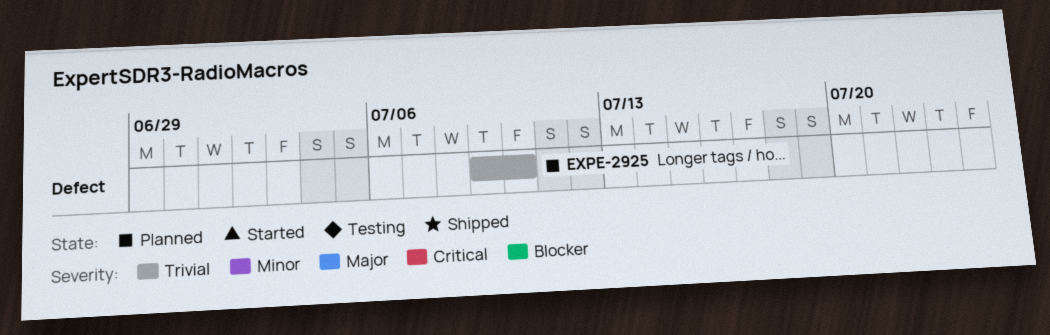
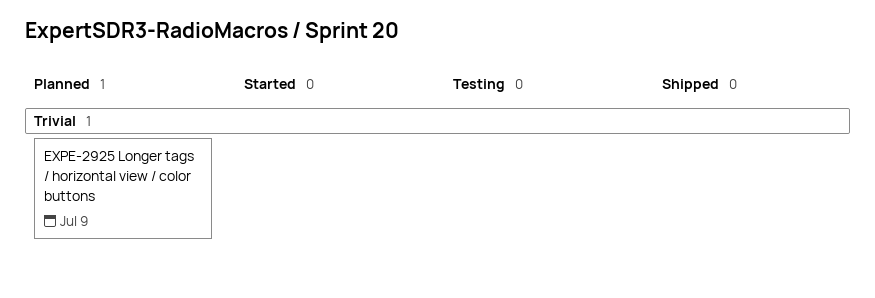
EXPE-2925, due: Jul 10 -> Jul 9

